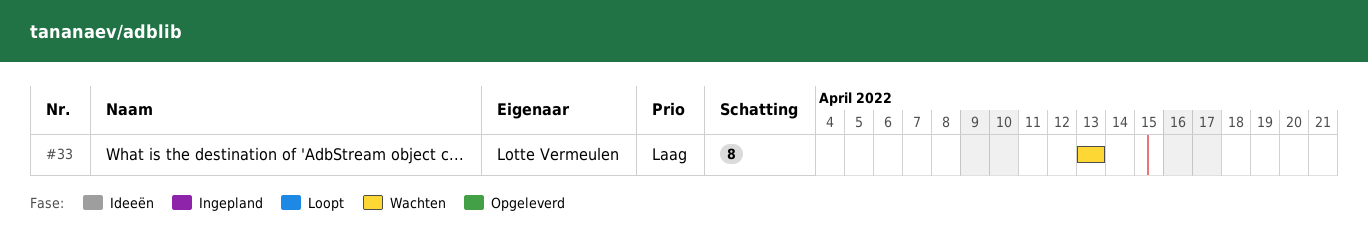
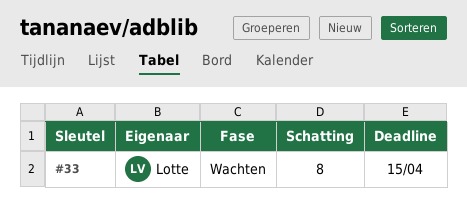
#33, due: Apr 13 -> Apr 15

